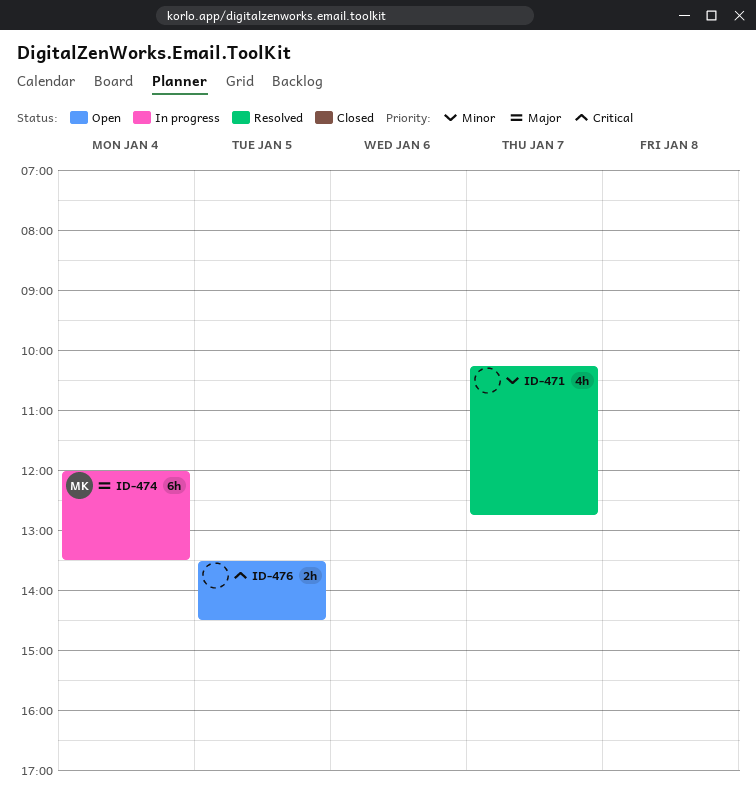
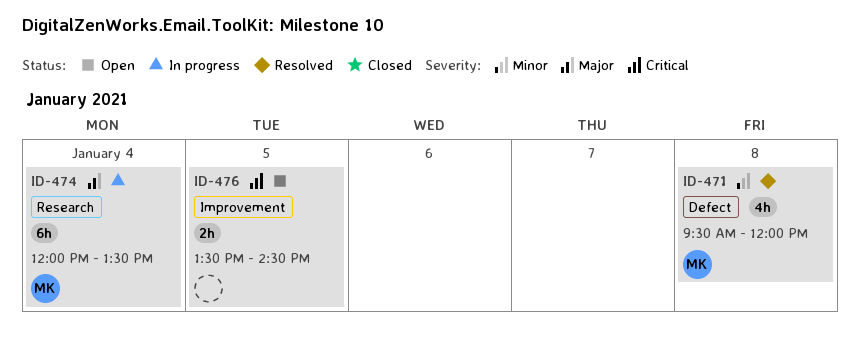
ID-471, owner: none -> MK
ID-471, day: Jan 7 -> Jan 8
ID-471, begins: 10:15 -> 09:30
ID-471, ends: 12:45 -> 12:00

